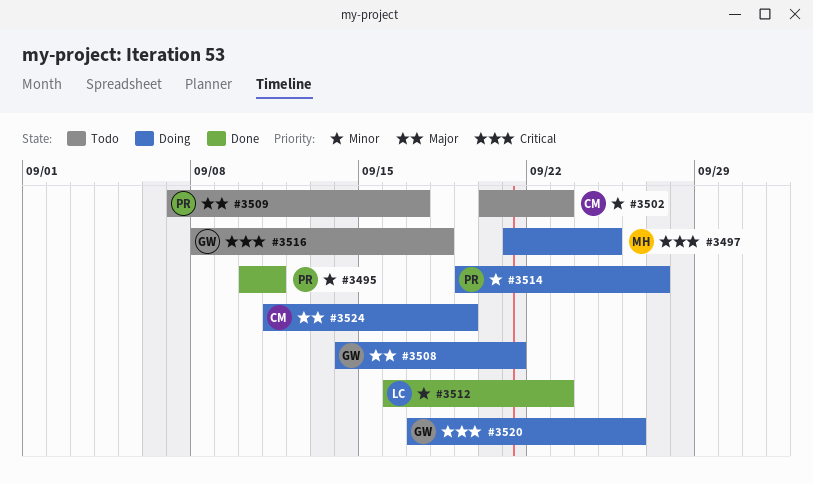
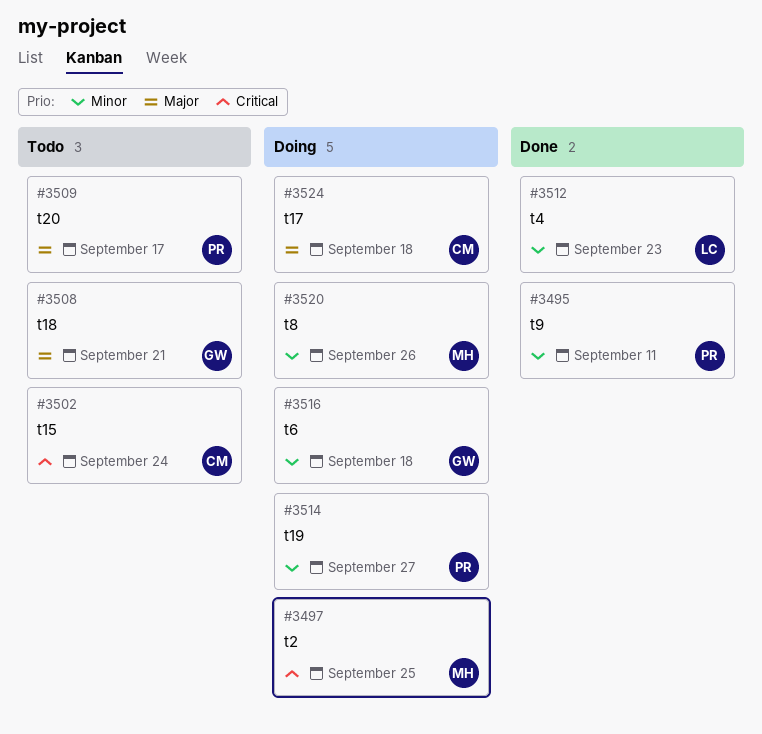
#3502, priority: Minor -> Critical
#3502, due: Sep 23 -> Sep 24
#3508, status: Doing -> Todo
#3516, status: Todo -> Doing
#3516, priority: Critical -> Minor
#3520, owner: GW -> MH
#3520, priority: Critical -> Minor
#3524, due: Sep 19 -> Sep 18

